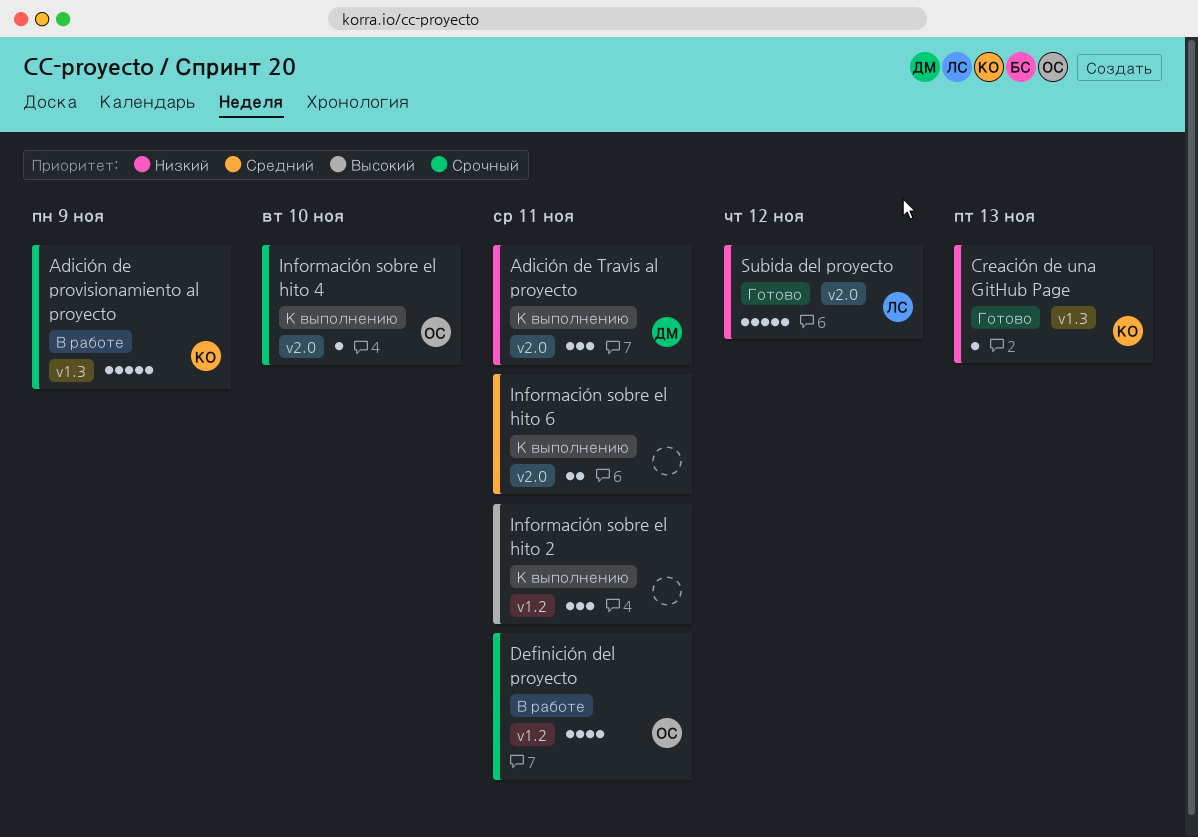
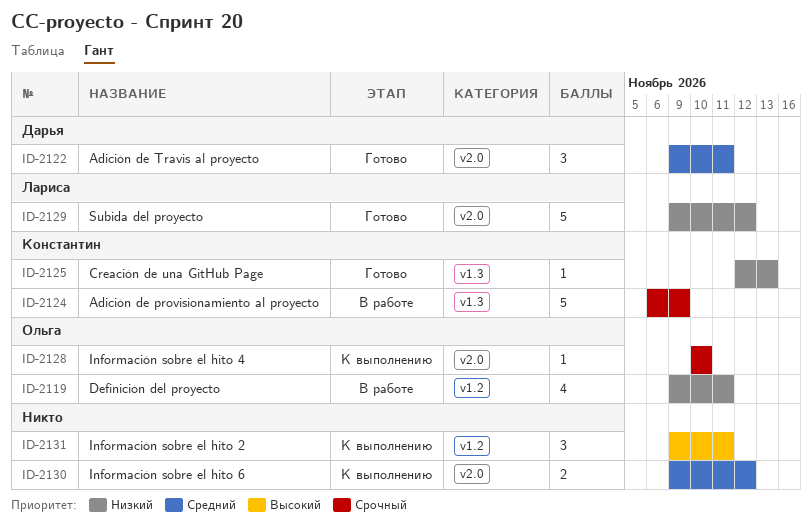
Adición de Travis al proyecto, status: К выполнению -> Готово
Adición de Travis al proyecto, priority: Низкий -> Средний
Definición del proyecto, priority: Срочный -> Низкий
Información sobre el hito 6, due: Nov 11 -> Nov 12

